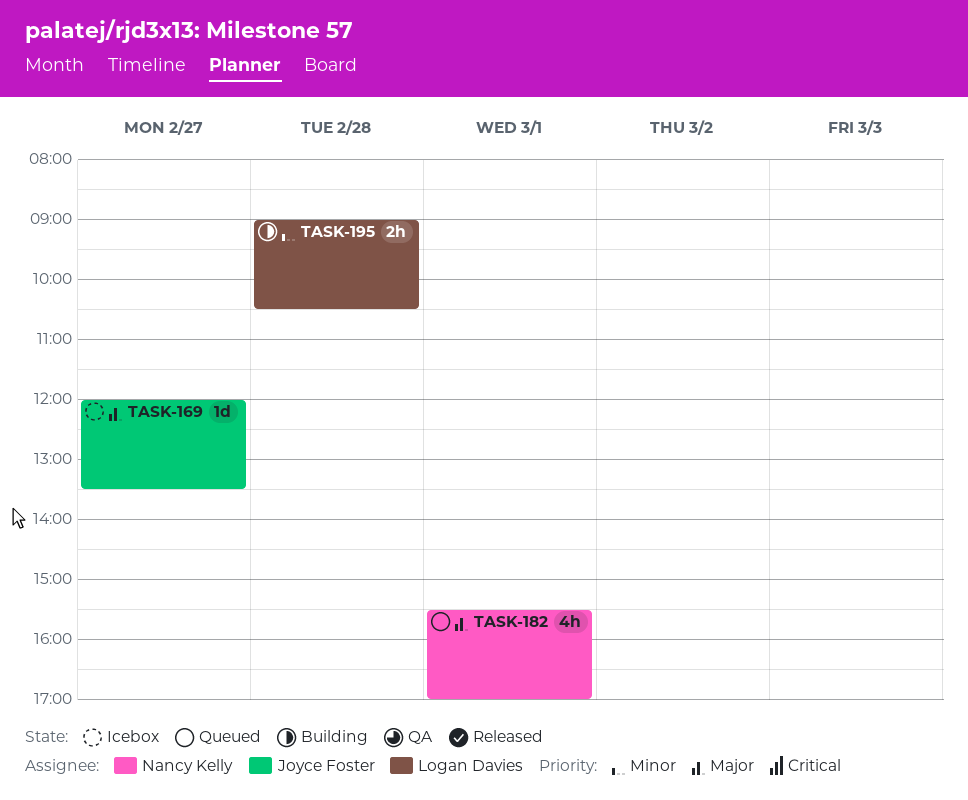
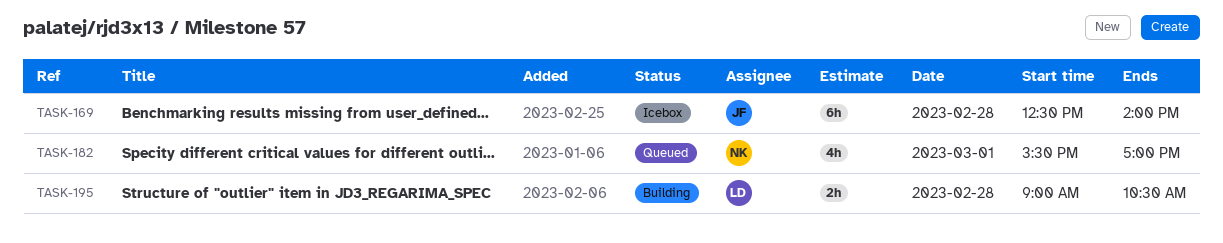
TASK-169, estimate: 1d -> 6h
TASK-169, day: Feb 27 -> Feb 28
TASK-169, begins: 12:00 -> 12:30
TASK-169, ends: 13:30 -> 14:00

